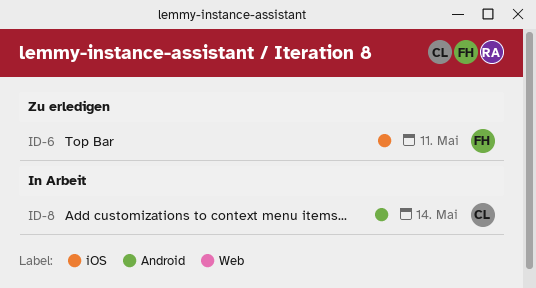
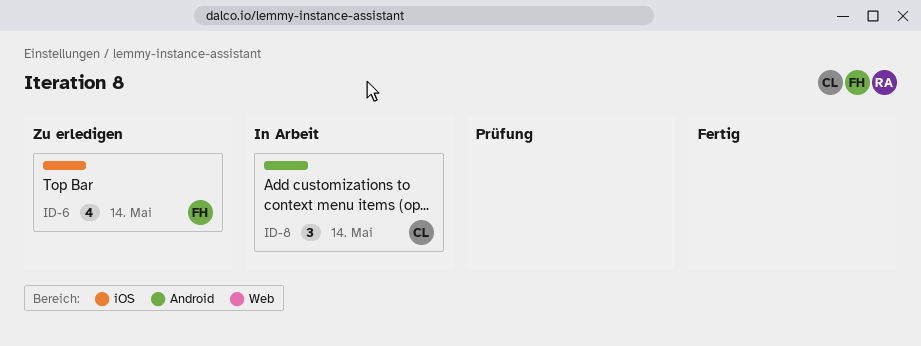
ID-6, due: May 11 -> May 14

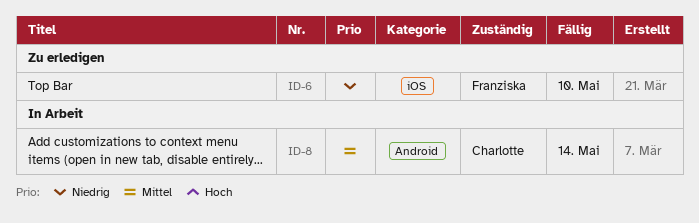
ID-6, due: May 14 -> May 10

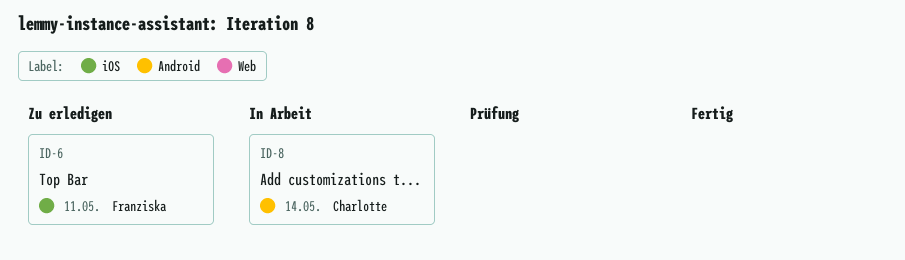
ID-6, due: May 10 -> May 11

